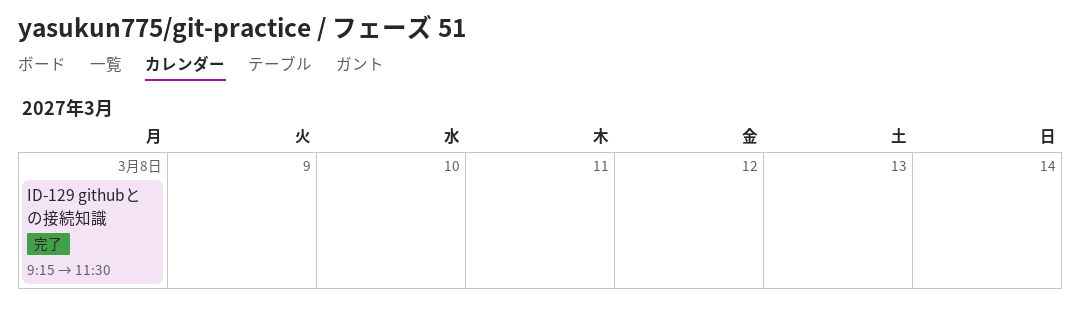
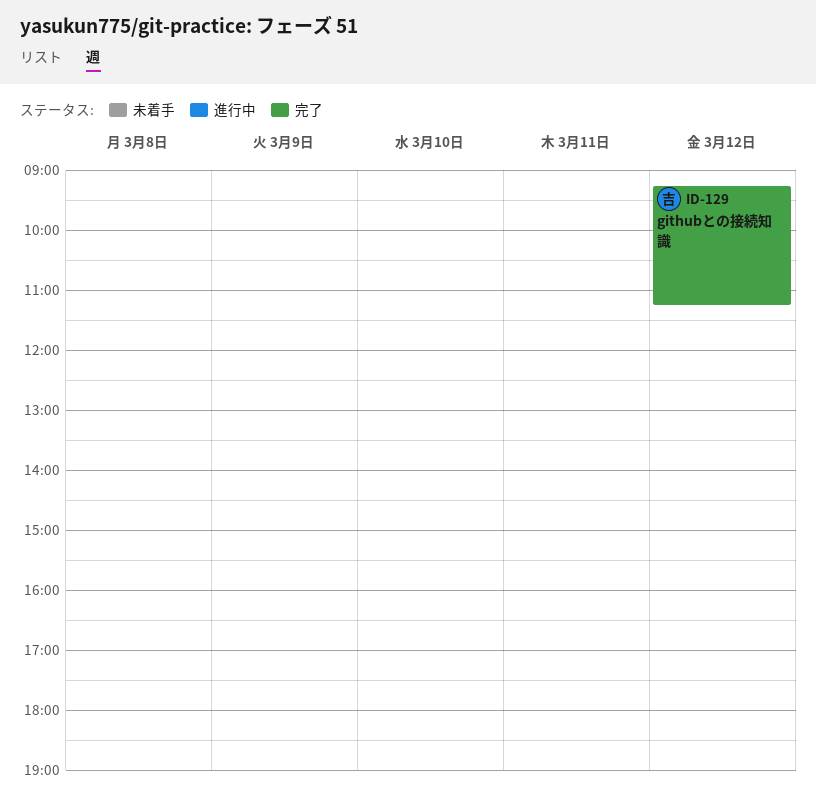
ID-129, day: Mar 8 -> Mar 12
ID-129, ends: 11:30 -> 11:15

